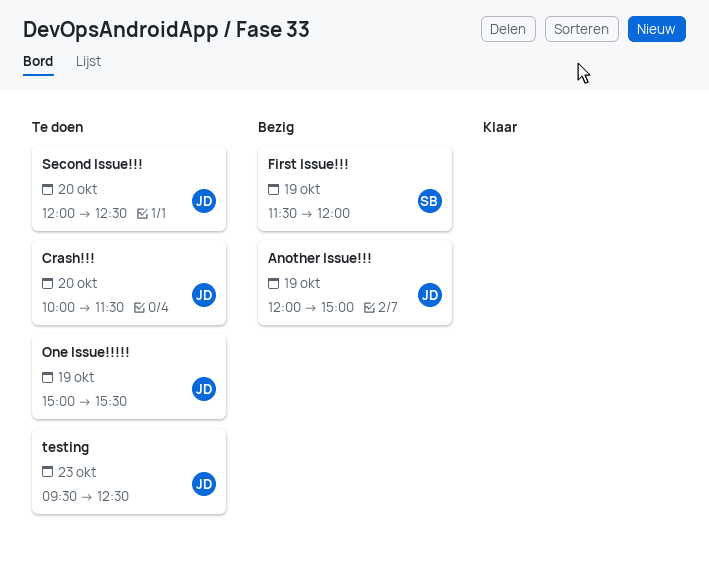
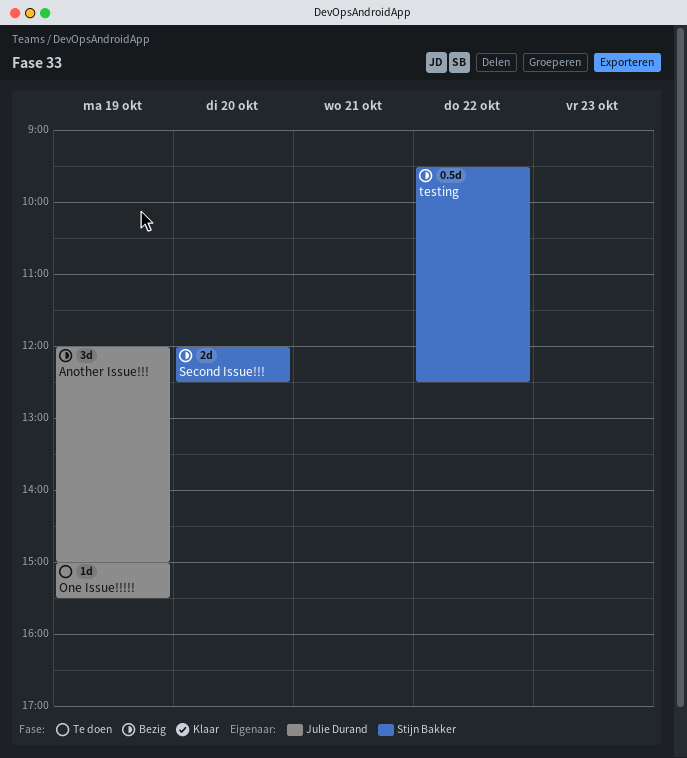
Crash!!!: present -> none
First Issue!!!: present -> none
Second Issue!!!, status: Te doen -> Bezig
Second Issue!!!, owner: Julie Durand -> Stijn Bakker
testing, status: Te doen -> Bezig
testing, owner: Julie Durand -> Stijn Bakker
testing, day: Oct 23 -> Oct 22

